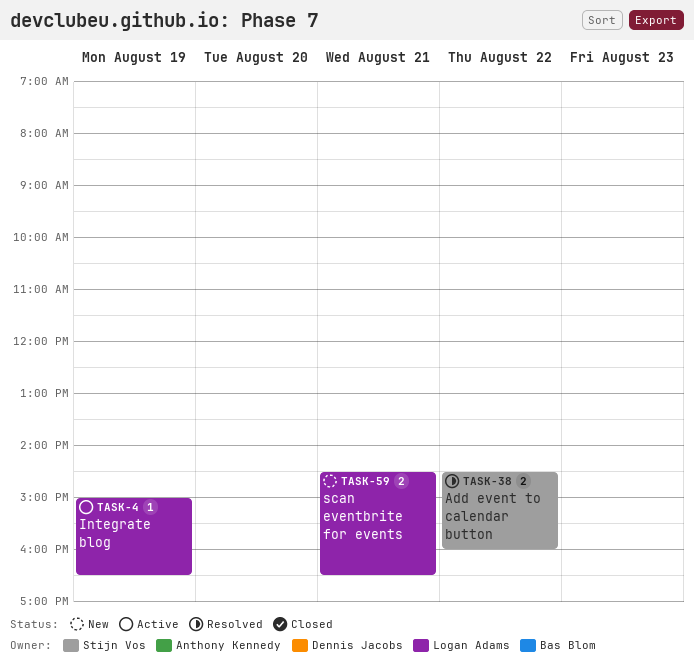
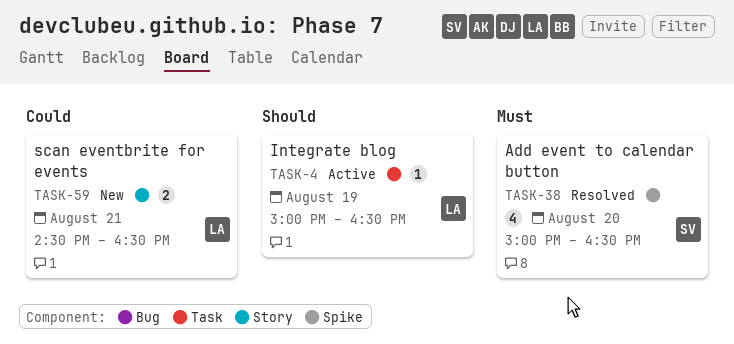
TASK-38, estimate: 2 -> 4
TASK-38, day: Aug 22 -> Aug 20
TASK-38, begins: 14:30 -> 15:00
TASK-38, ends: 16:00 -> 16:30

